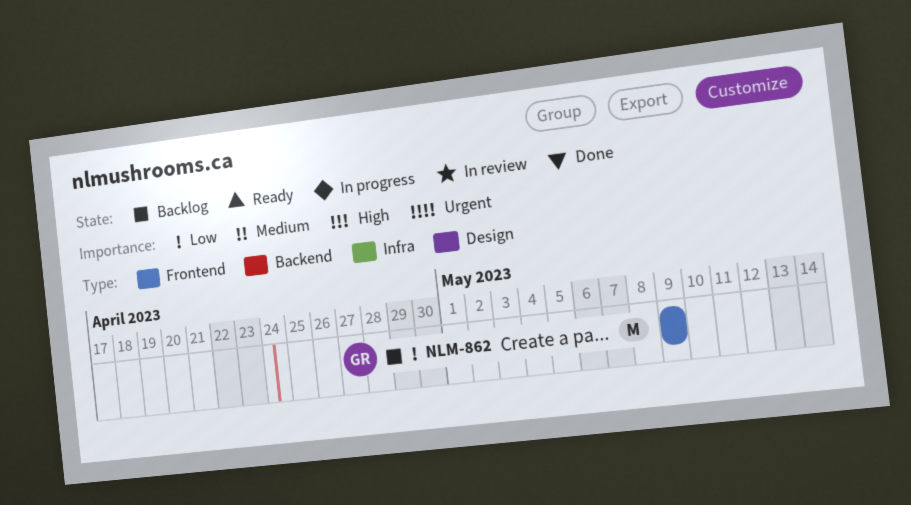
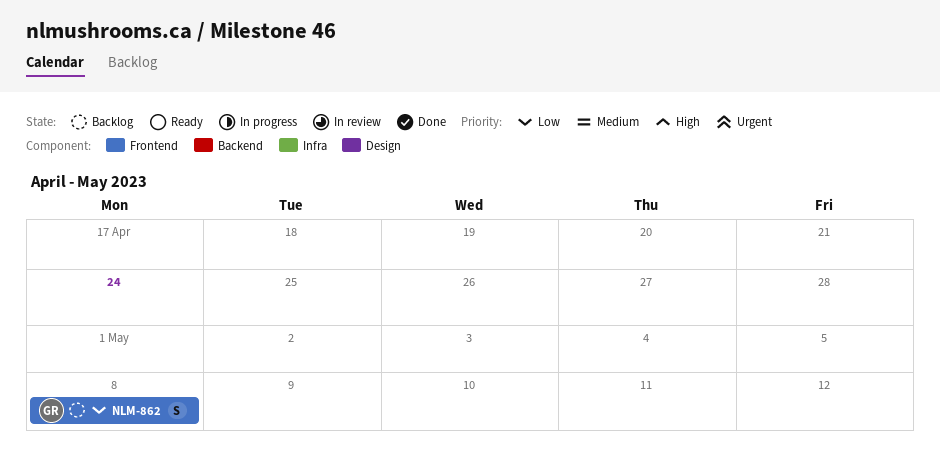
NLM-862, estimate: M -> S
NLM-862, start: May 9 -> May 8
NLM-862, due: May 9 -> May 8

